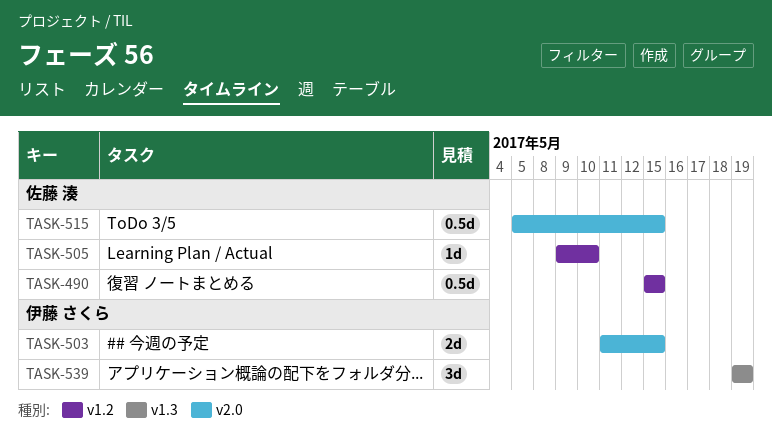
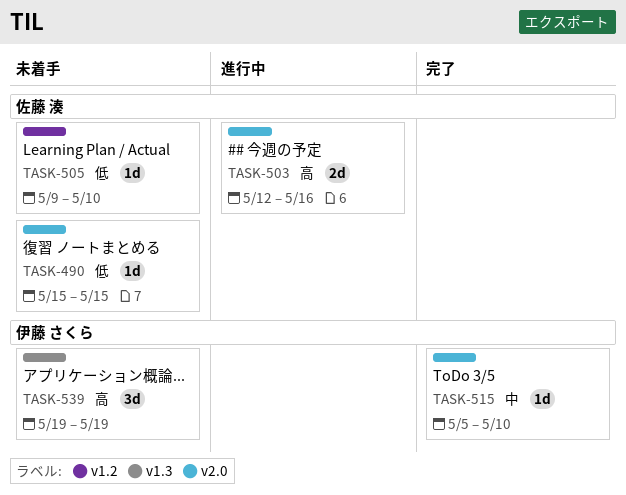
TASK-490, label: v1.2 -> v2.0
TASK-490, estimate: 0.5d -> 1d
TASK-503, owner: 伊藤 さくら -> 佐藤 湊
TASK-503, start: May 11 -> May 12
TASK-503, due: May 15 -> May 16
TASK-515, owner: 佐藤 湊 -> 伊藤 さくら
TASK-515, estimate: 0.5d -> 1d
TASK-515, due: May 15 -> May 10

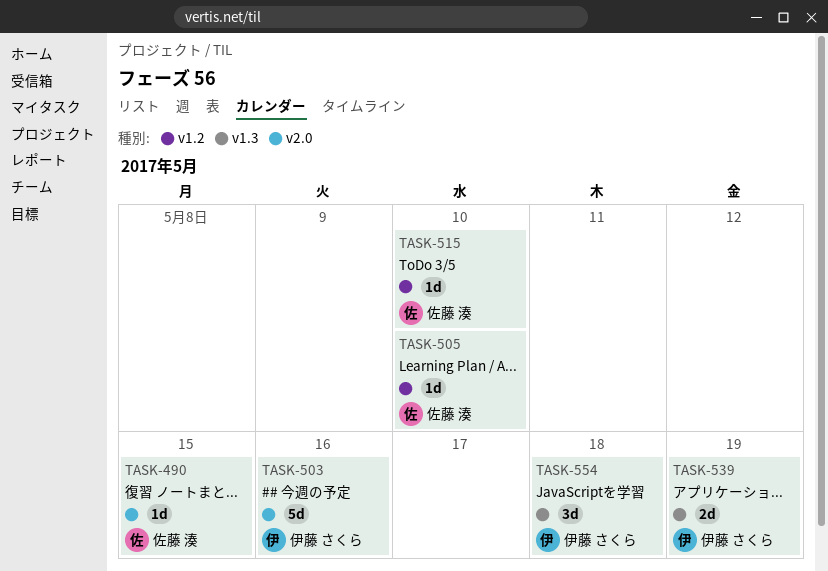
TASK-503, owner: 佐藤 湊 -> 伊藤 さくら
TASK-503, estimate: 2d -> 5d
TASK-515, owner: 伊藤 さくら -> 佐藤 湊
TASK-515, label: v2.0 -> v1.2
TASK-539, estimate: 3d -> 2d
TASK-554: none -> present

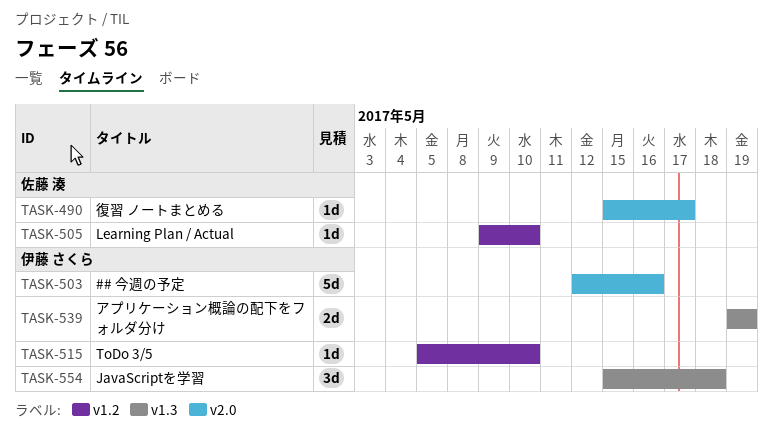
TASK-490, due: May 15 -> May 17
TASK-515, owner: 佐藤 湊 -> 伊藤 さくら

